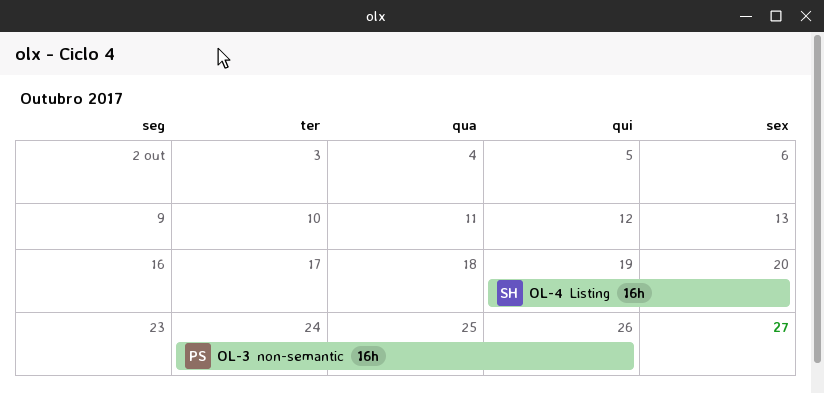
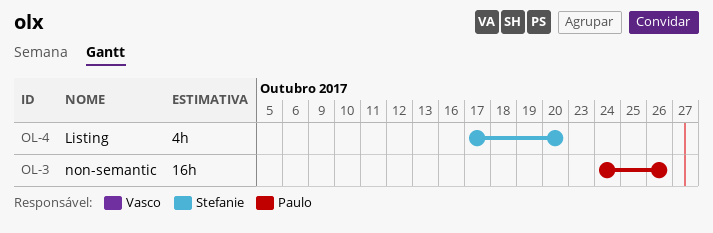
OL-4, estimate: 16h -> 4h
OL-4, start: Oct 19 -> Oct 17

